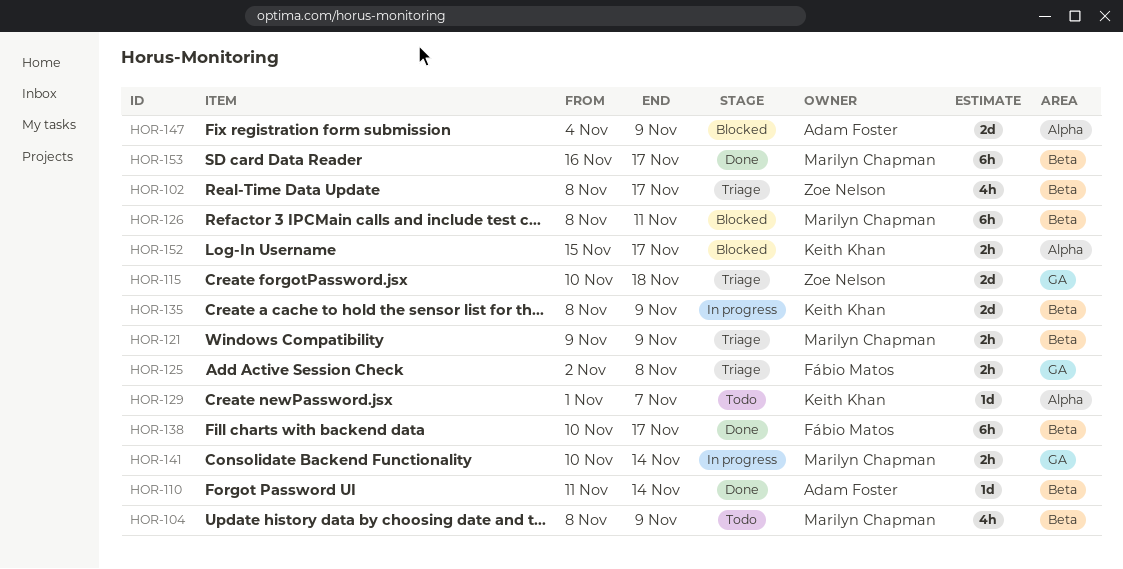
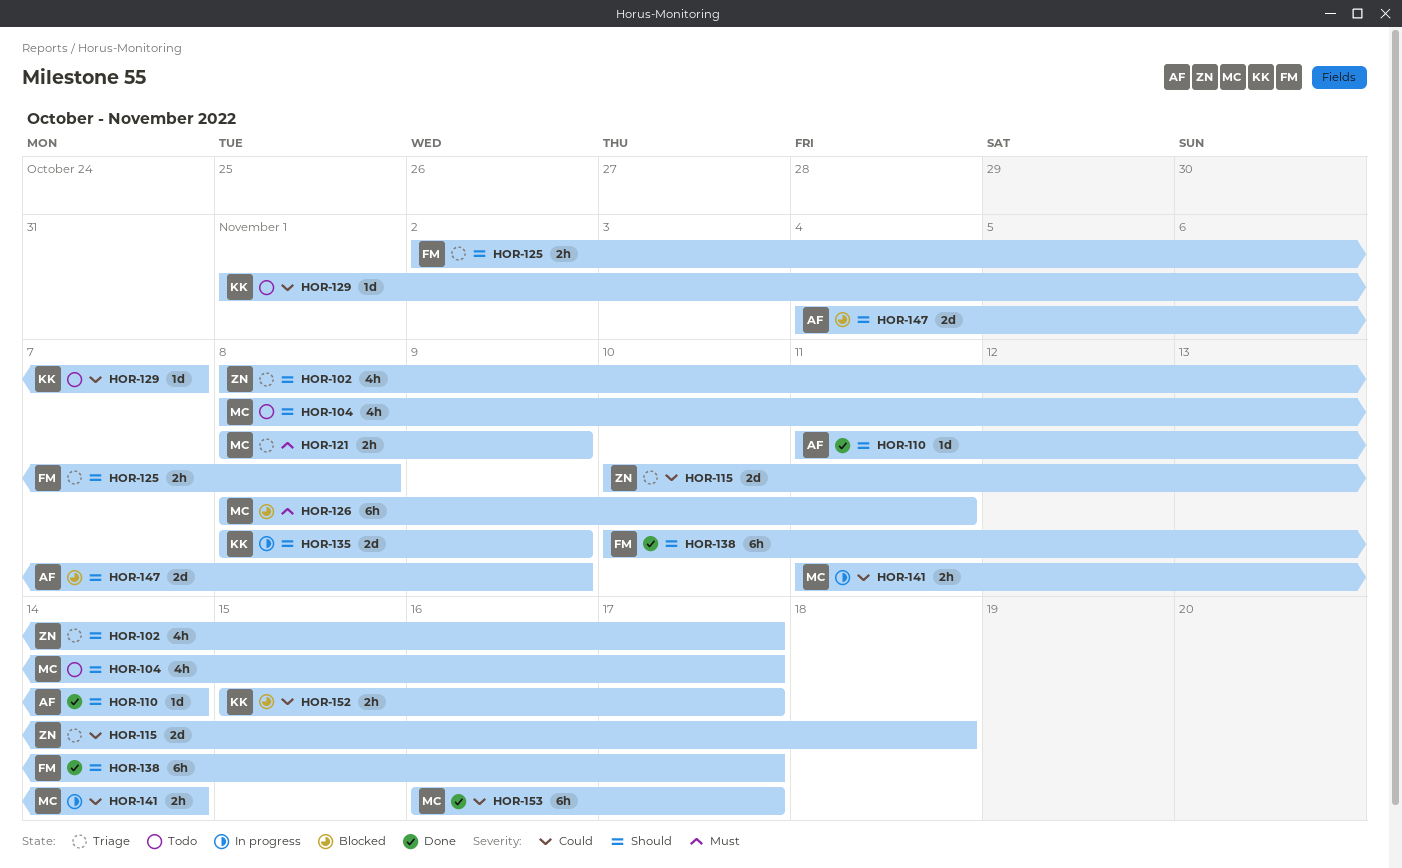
HOR-104, due: Nov 9 -> Nov 17
HOR-121, start: Nov 9 -> Nov 8
HOR-141, start: Nov 10 -> Nov 11

